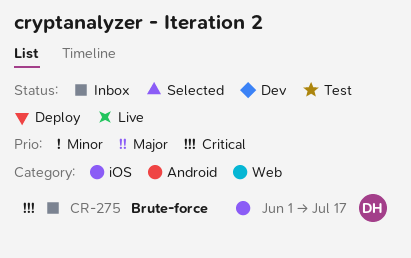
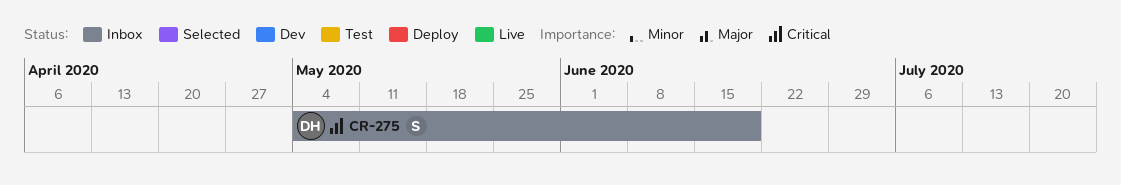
CR-275, start: Jun 1 -> May 4
CR-275, due: Jul 17 -> Jun 19

